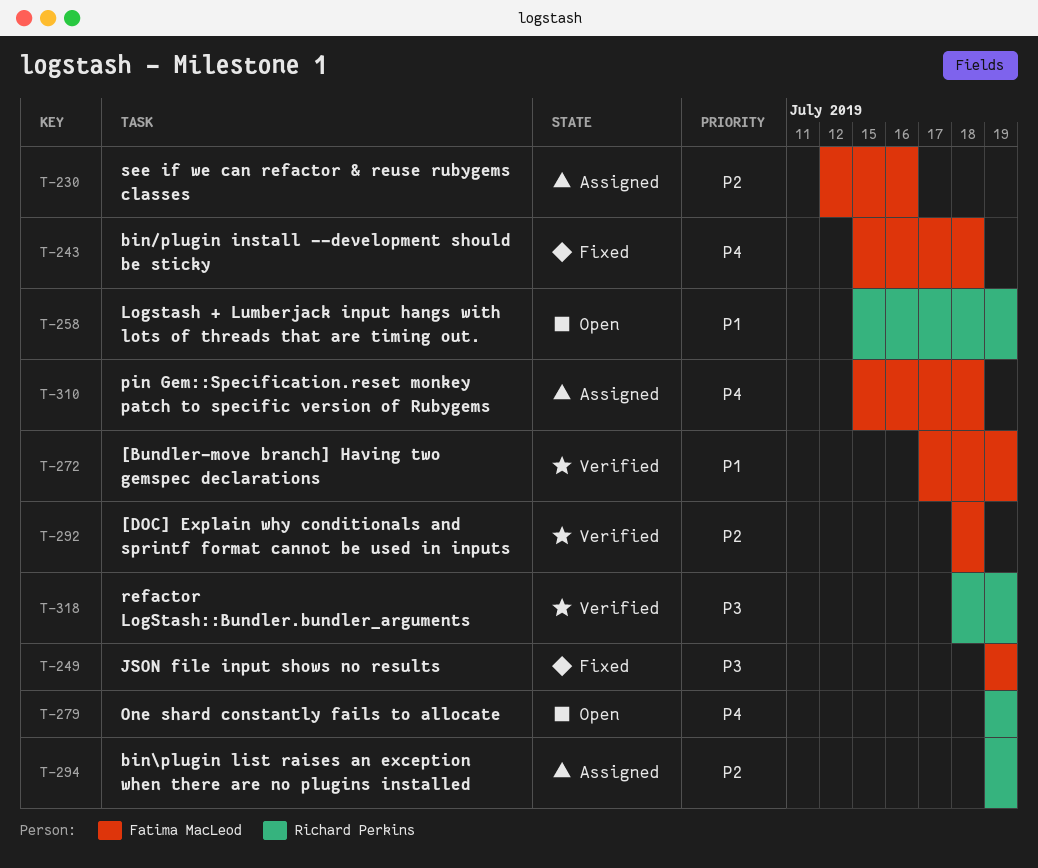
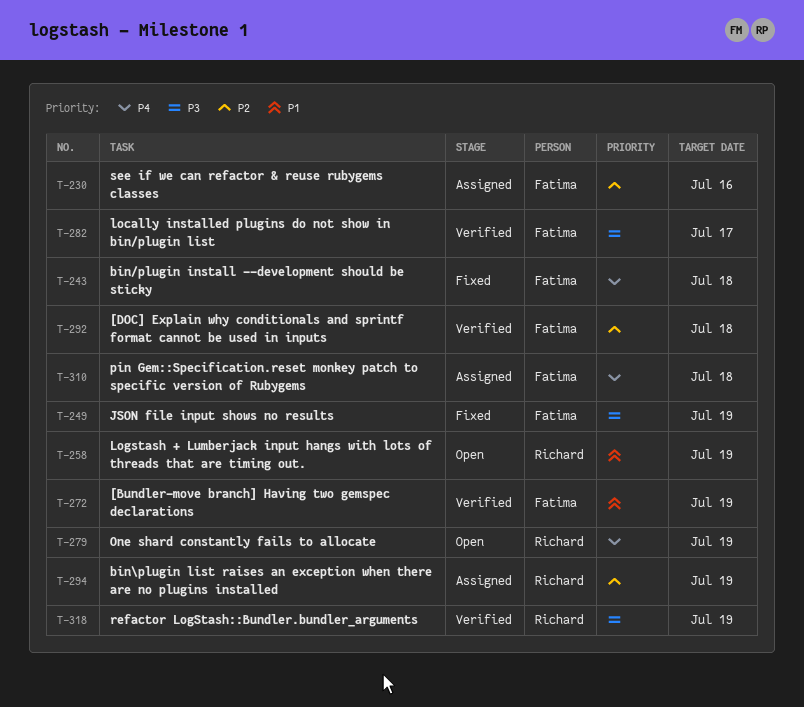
T-282: none -> present

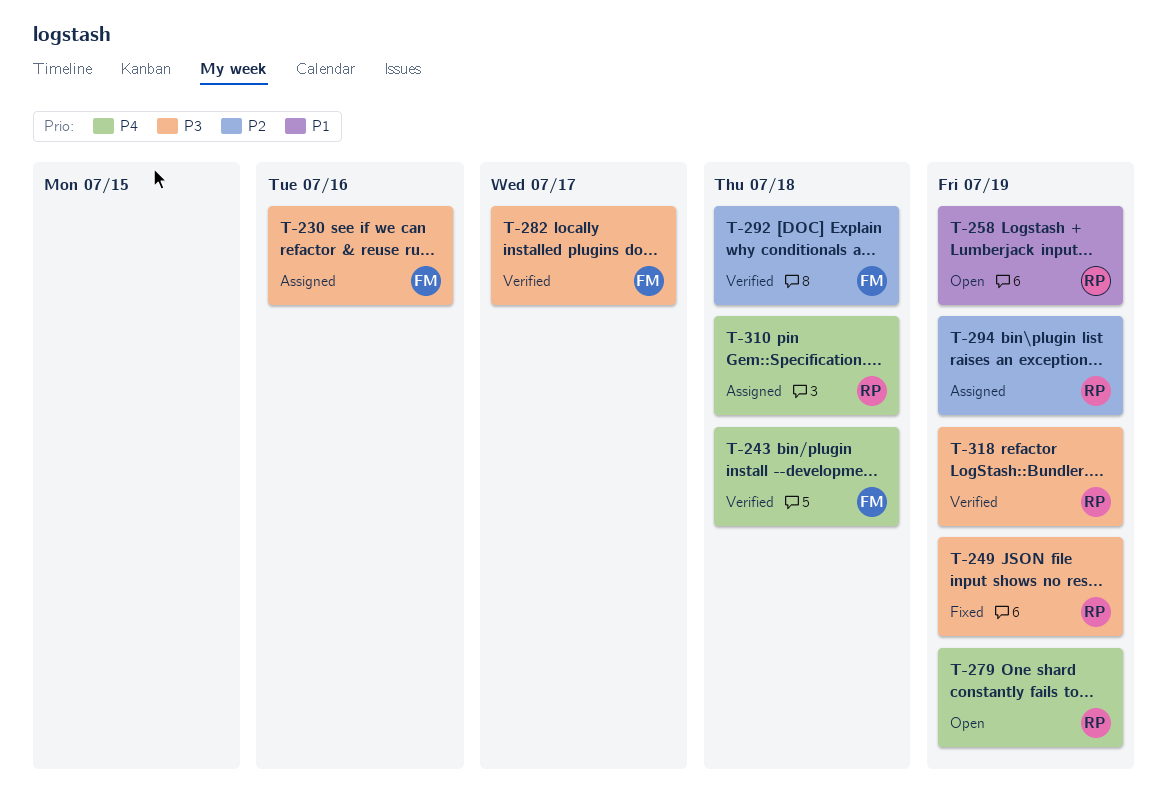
T-230, priority: P2 -> P3
T-243, status: Fixed -> Verified
T-249, owner: Fatima -> Richard
T-272: present -> none
T-310, owner: Fatima -> Richard

